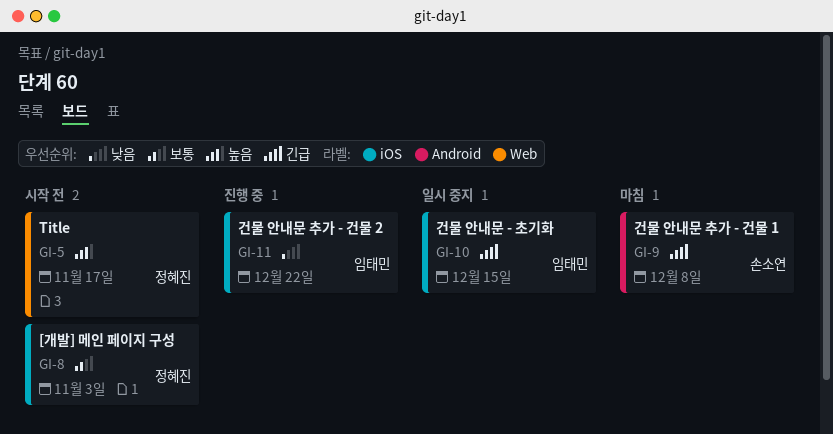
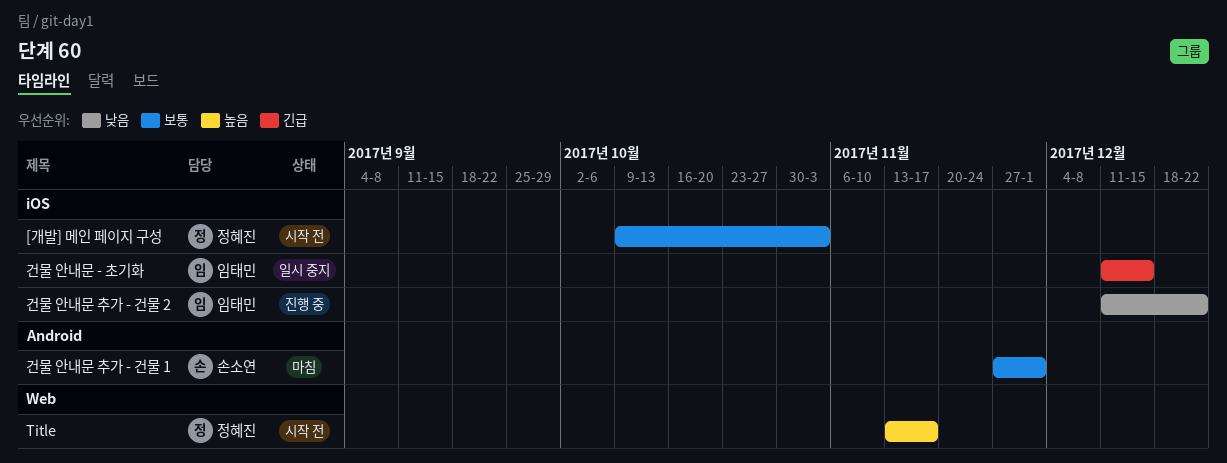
건물 안내문 추가 - 건물 1, priority: 긴급 -> 보통
건물 안내문 추가 - 건물 1, due: Dec 8 -> Dec 1

